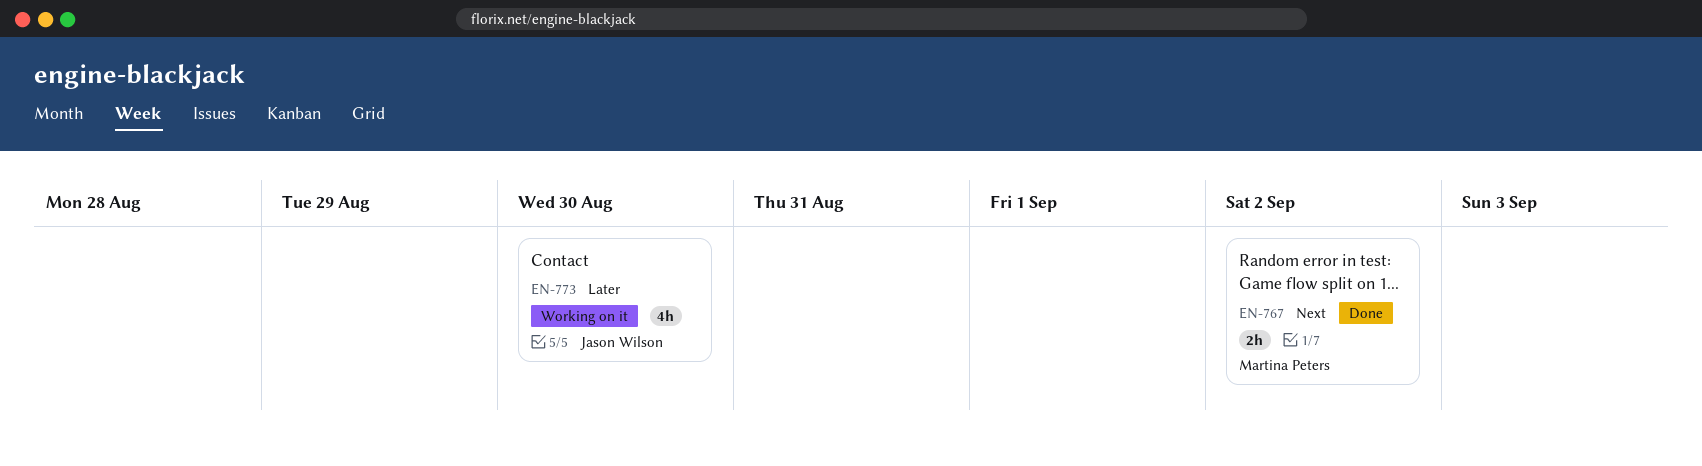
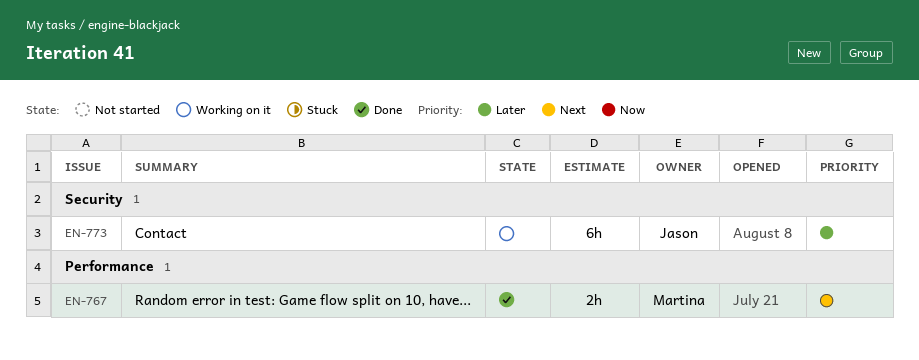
EN-773, estimate: 4h -> 6h

